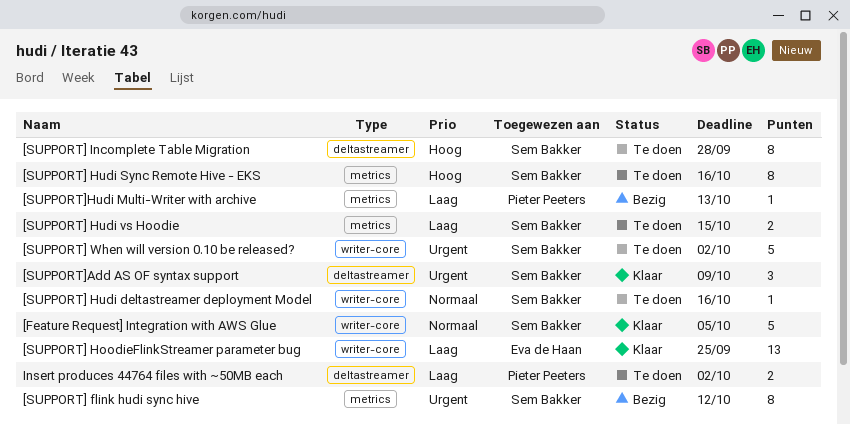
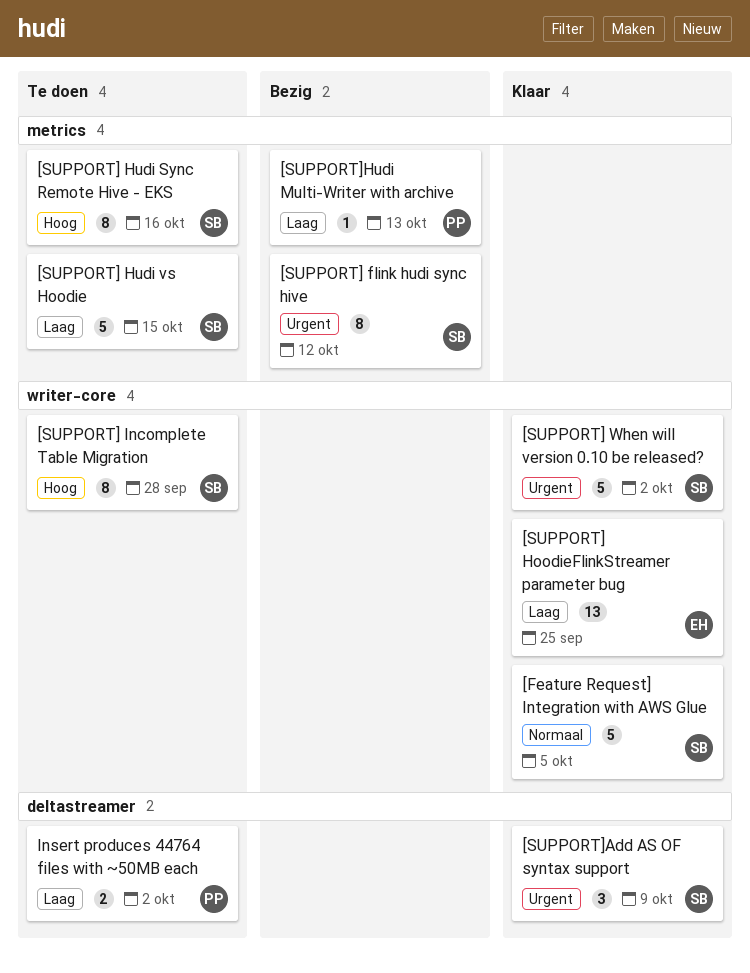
[SUPPORT] Hudi deltastreamer deployment Model: present -> none
[SUPPORT] Hudi vs Hoodie, estimate: 2 -> 5
[SUPPORT] Incomplete Table Migration, label: deltastreamer -> writer-core
[SUPPORT] When will version 0.10 be released?, status: Te doen -> Klaar

